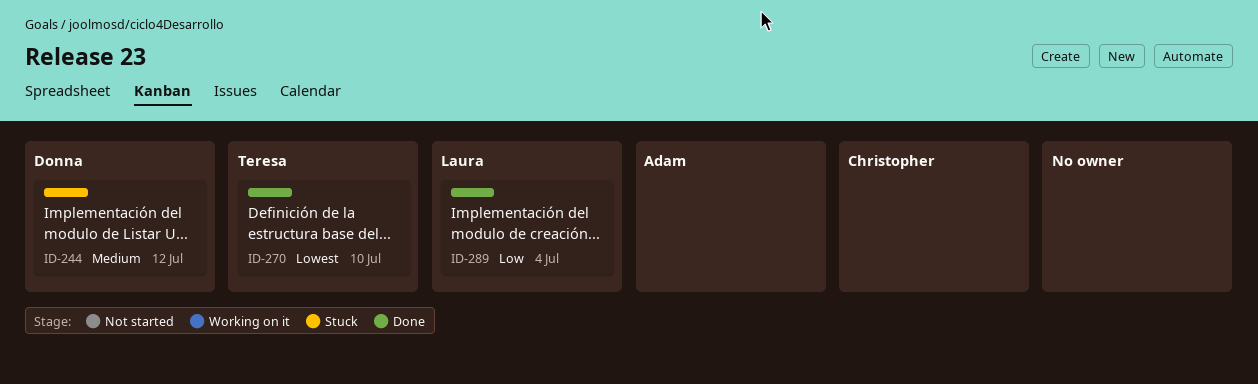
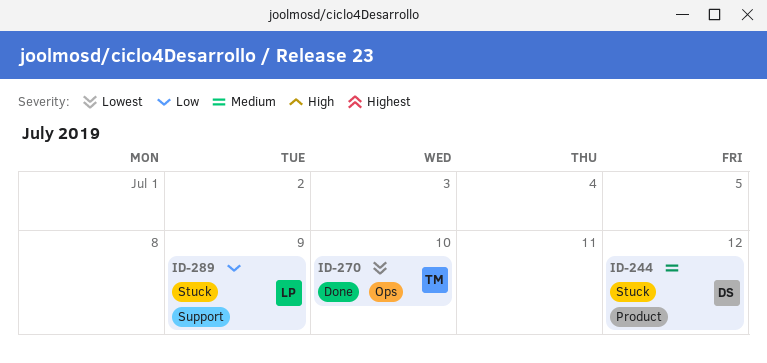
ID-289, status: Done -> Stuck
ID-289, due: Jul 4 -> Jul 9

